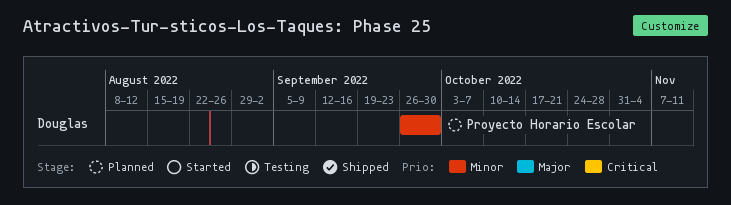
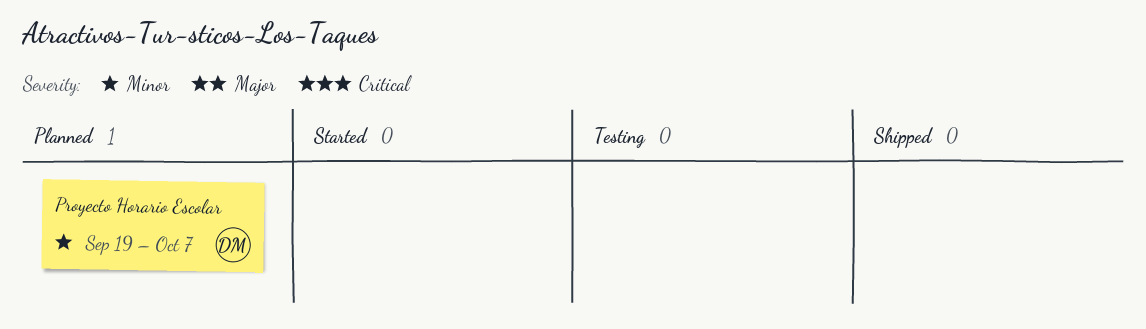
Proyecto Horario Escolar, start: Sep 26 -> Sep 19
Proyecto Horario Escolar, due: Sep 30 -> Oct 7

